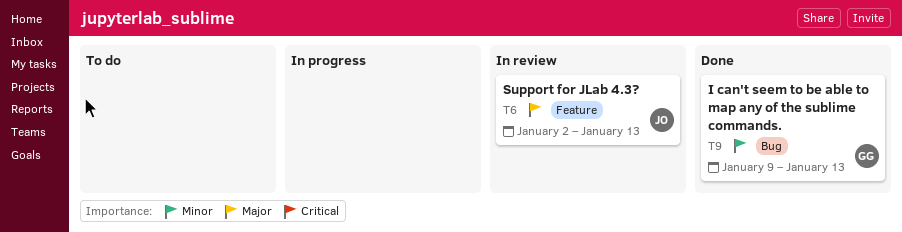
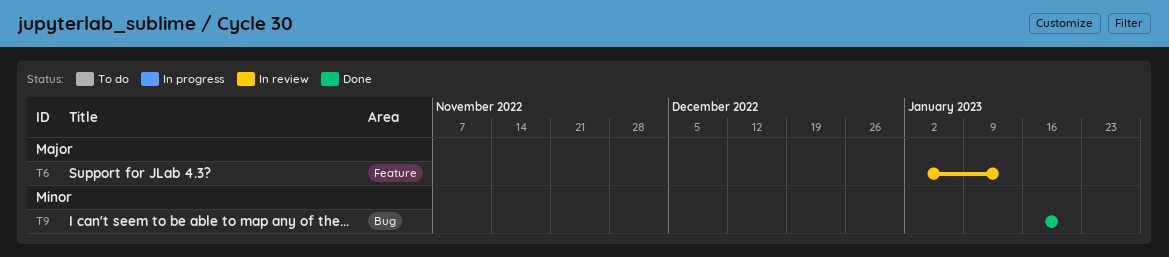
T9, start: Jan 9 -> Jan 16
T9, due: Jan 13 -> Jan 20

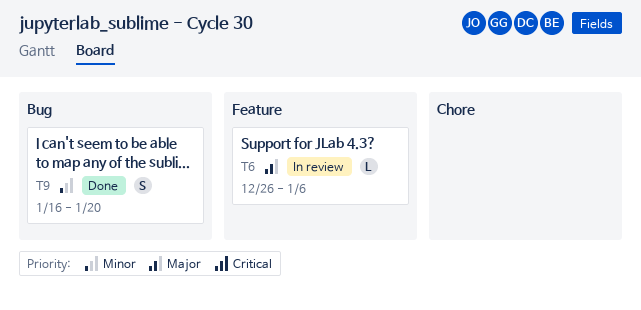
T6, start: Jan 2 -> Dec 26
T6, due: Jan 13 -> Jan 6

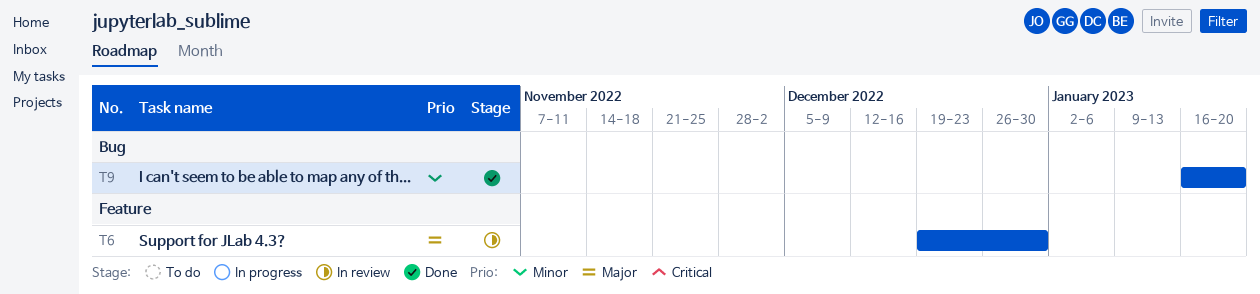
T6, start: Dec 26 -> Dec 19
T6, due: Jan 6 -> Dec 30

